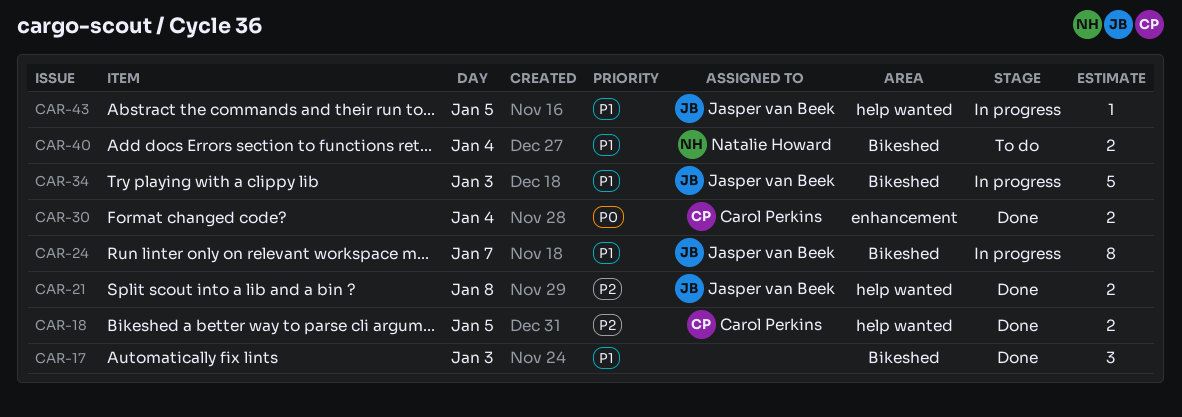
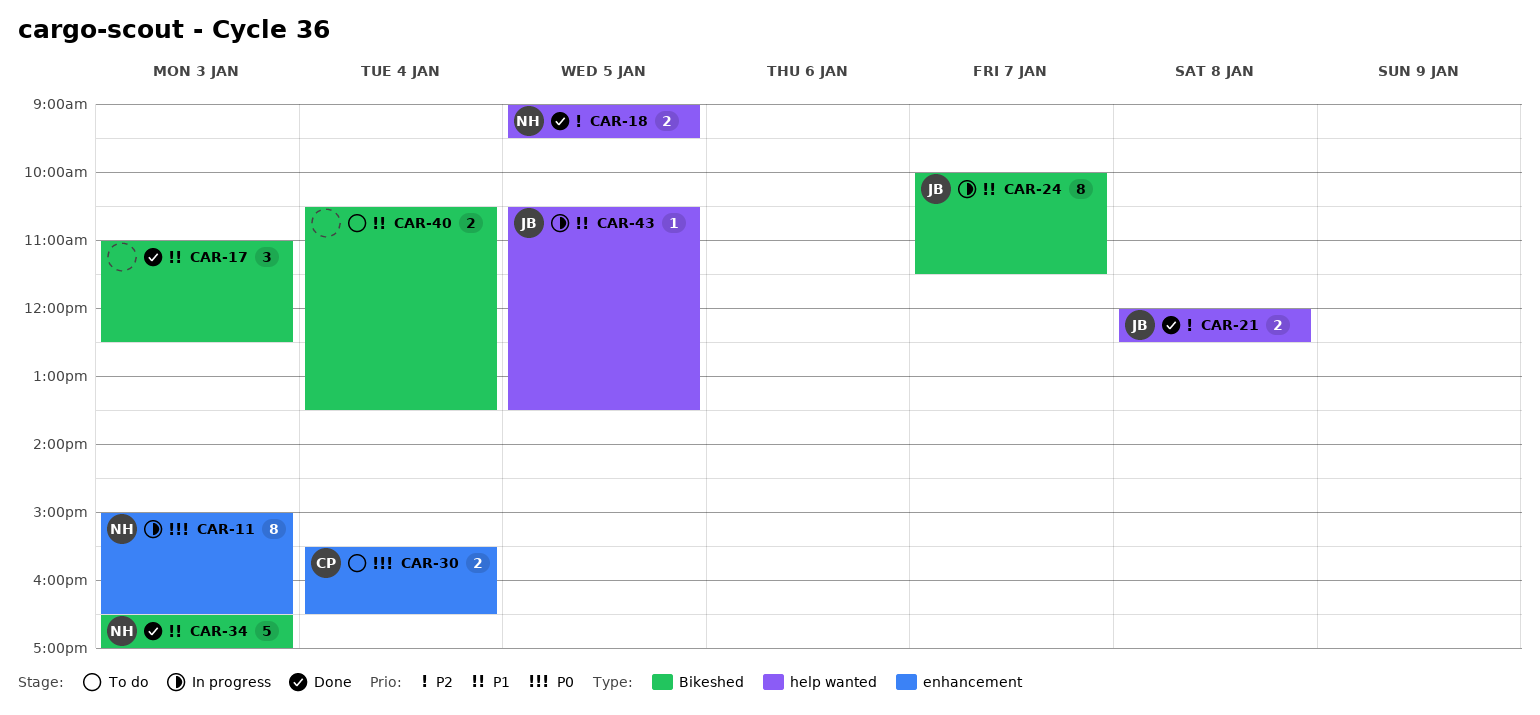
CAR-11: none -> present
CAR-18, owner: Carol Perkins -> Natalie Howard
CAR-30, status: Done -> To do
CAR-34, status: In progress -> Done
CAR-34, owner: Jasper van Beek -> Natalie Howard
CAR-40, owner: Natalie Howard -> none

